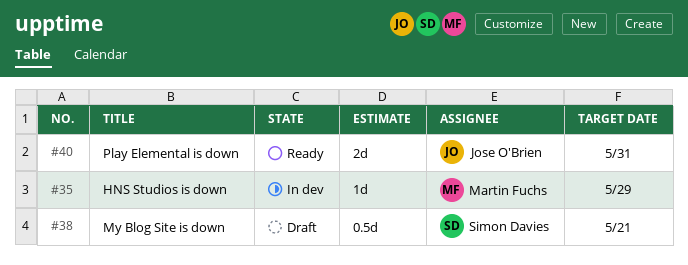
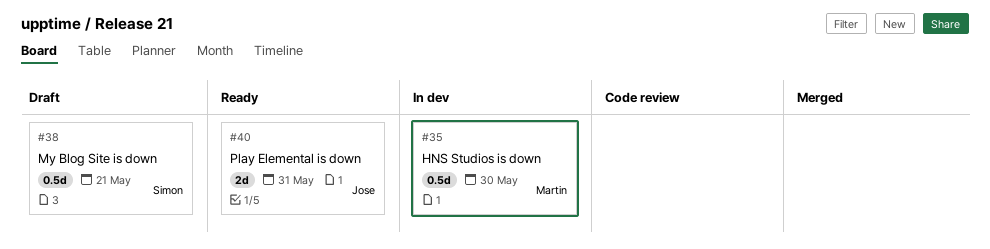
#35, estimate: 1d -> 0.5d
#35, due: May 29 -> May 30

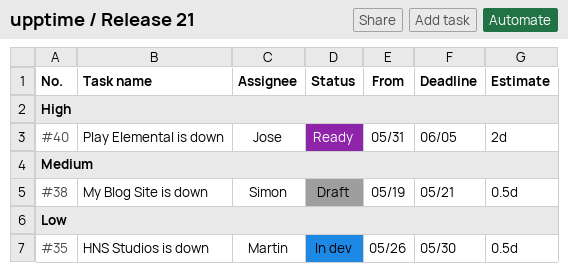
#40, due: May 31 -> Jun 5

